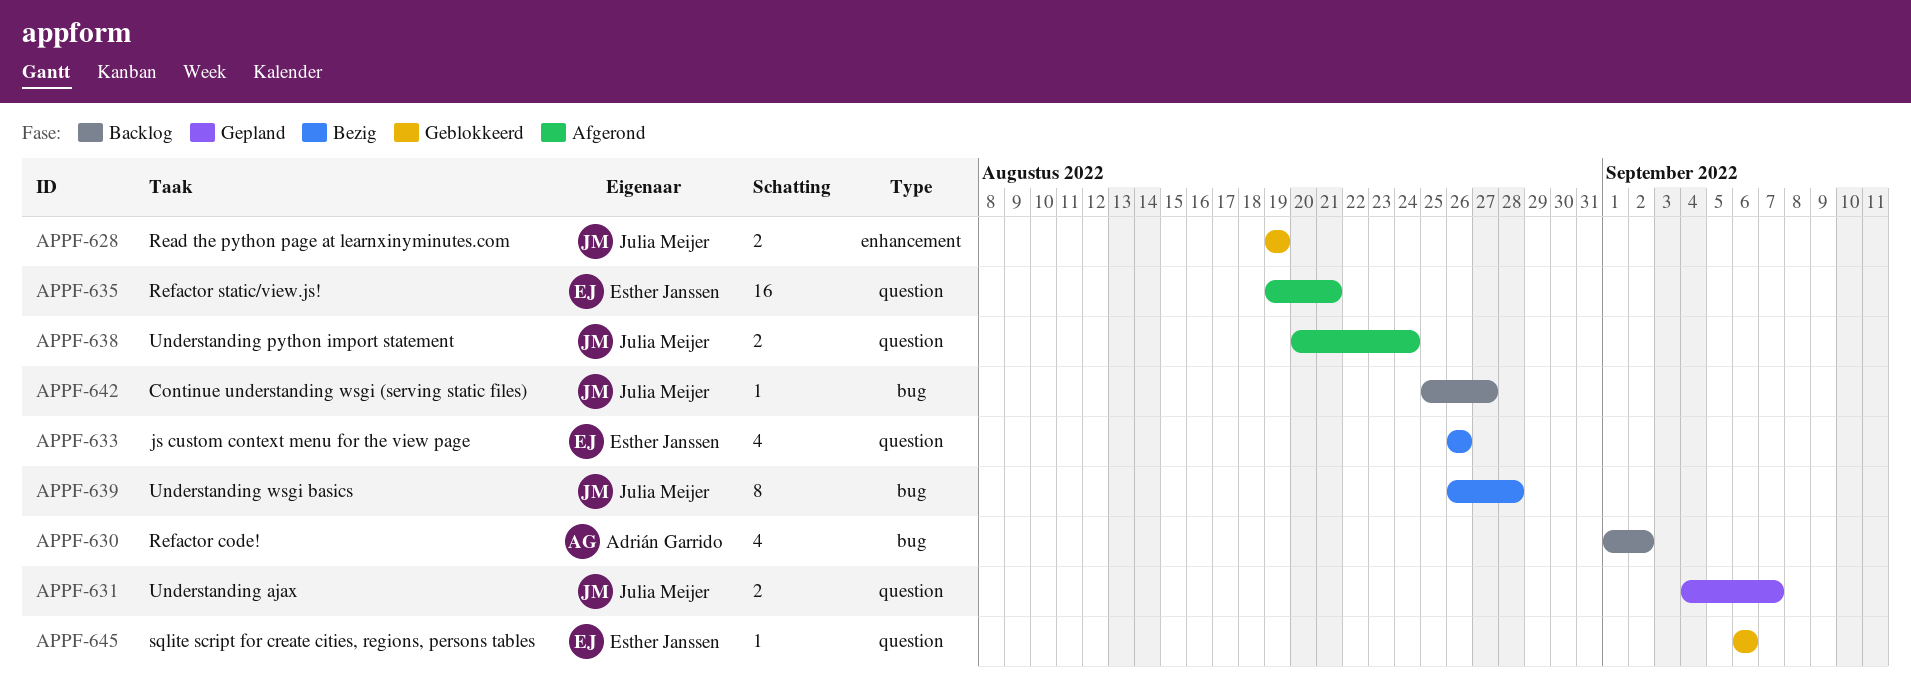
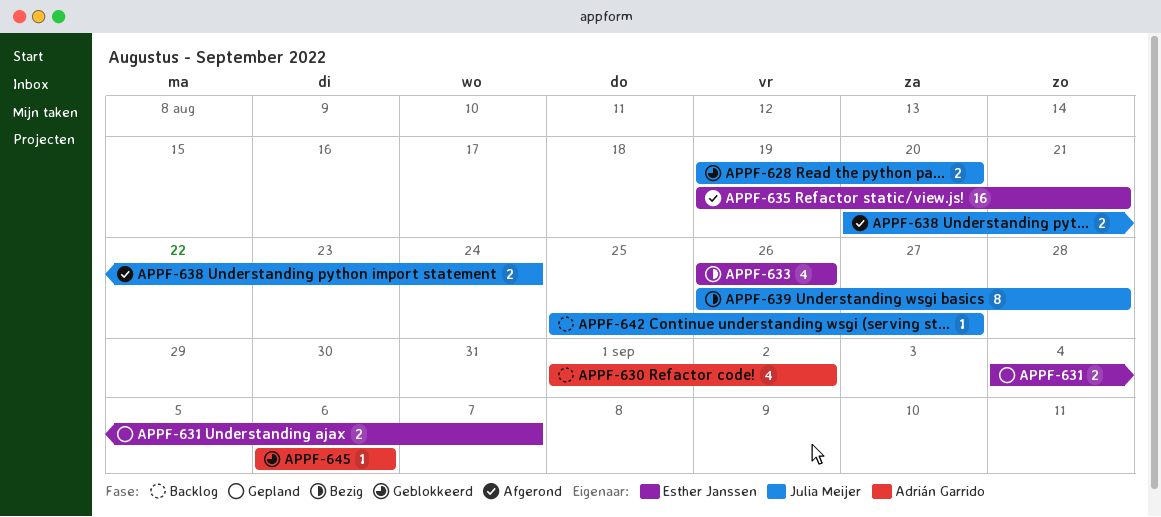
APPF-628, due: Aug 19 -> Aug 20
APPF-631, owner: Julia Meijer -> Esther Janssen
APPF-645, owner: Esther Janssen -> Adrián Garrido

